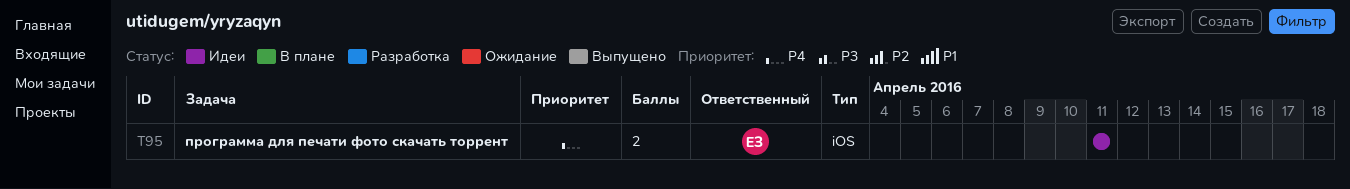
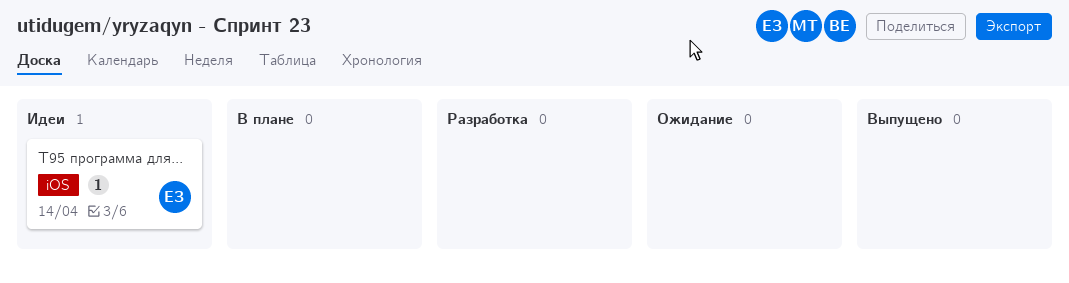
T95, estimate: 2 -> 1
T95, due: Apr 11 -> Apr 14

